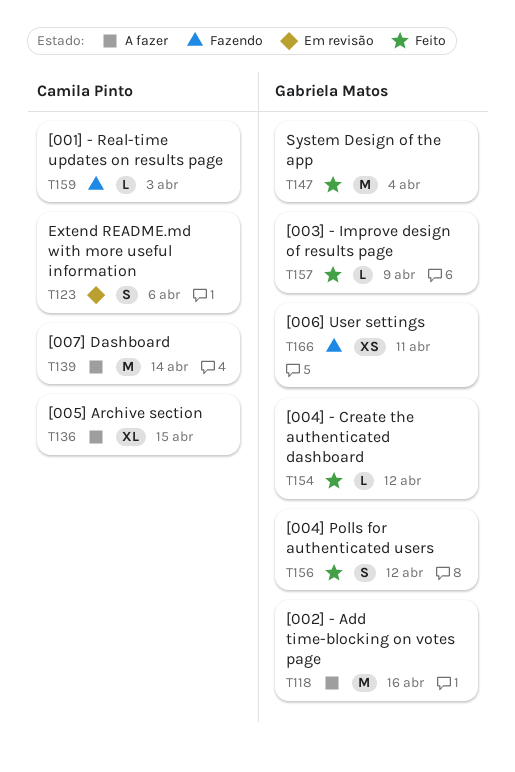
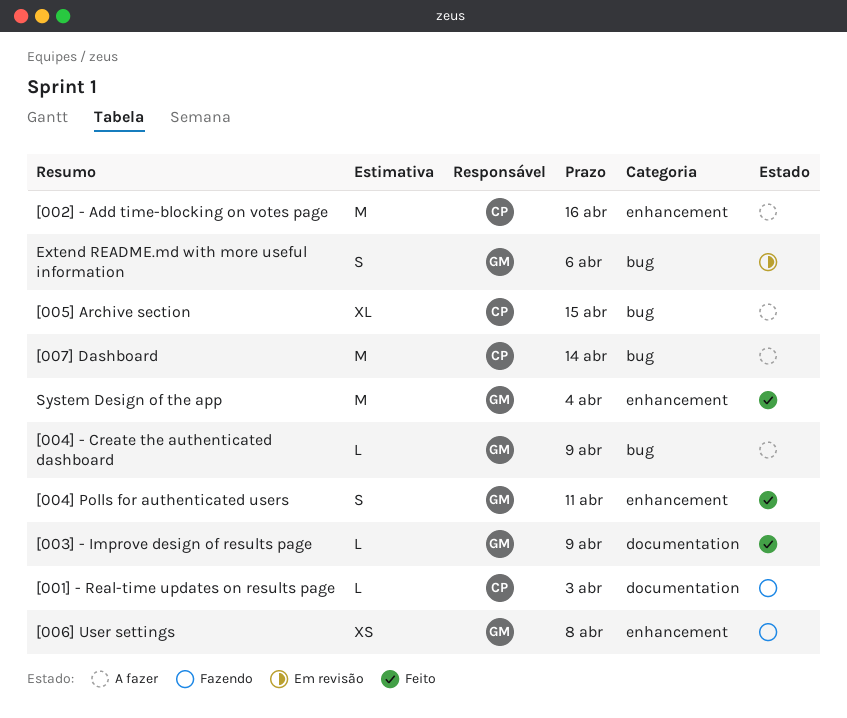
[002] - Add time-blocking on votes page, owner: Gabriela Matos -> Camila Pinto
[004] - Create the authenticated dashboard, status: Feito -> A fazer
[004] - Create the authenticated dashboard, due: Apr 12 -> Apr 9
[004] Polls for authenticated users, due: Apr 12 -> Apr 11
[006] User settings, due: Apr 11 -> Apr 8
Extend README.md with more useful information, owner: Camila Pinto -> Gabriela Matos

